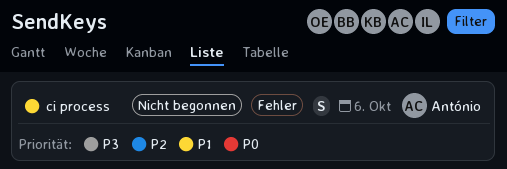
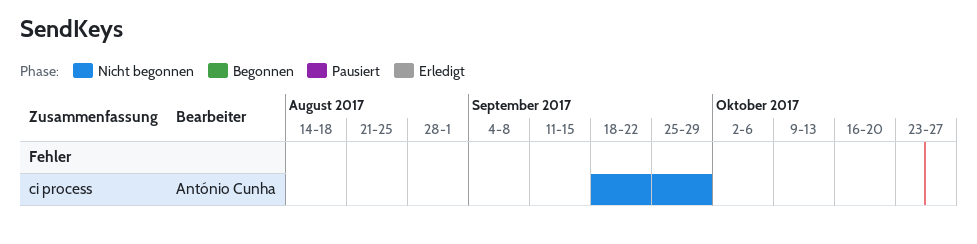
ci process, due: Oct 6 -> Sep 29

